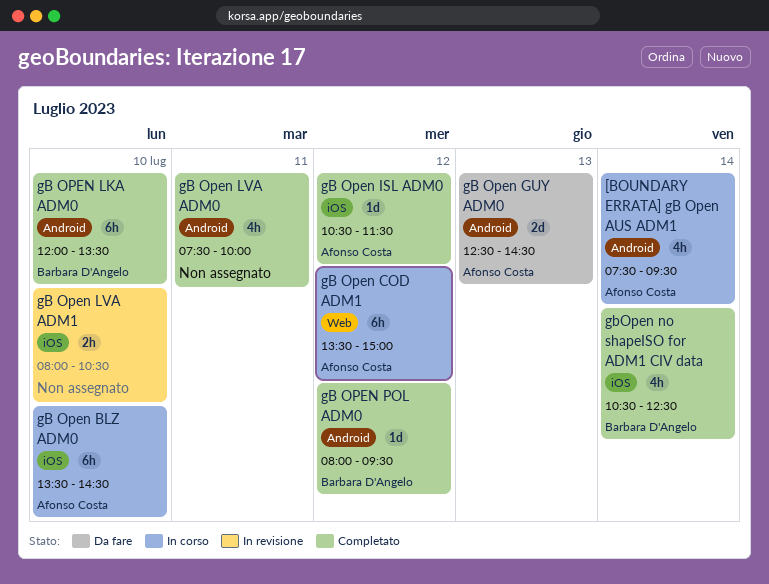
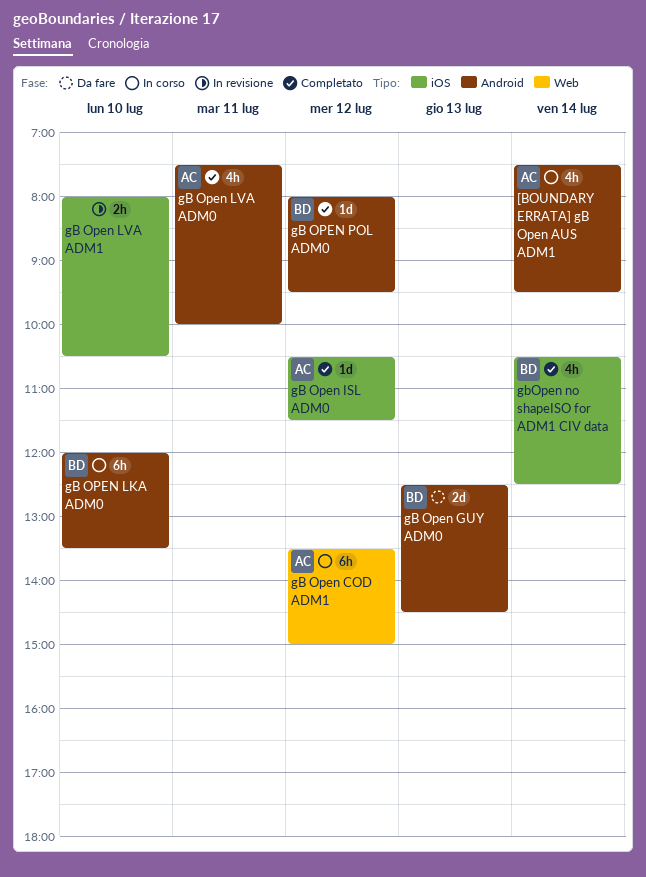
gB Open BLZ ADM0: present -> none
gB Open GUY ADM0, owner: Afonso Costa -> Barbara D'Angelo
gB OPEN LKA ADM0, status: Completato -> In corso
gB Open LVA ADM0, owner: none -> Afonso Costa

